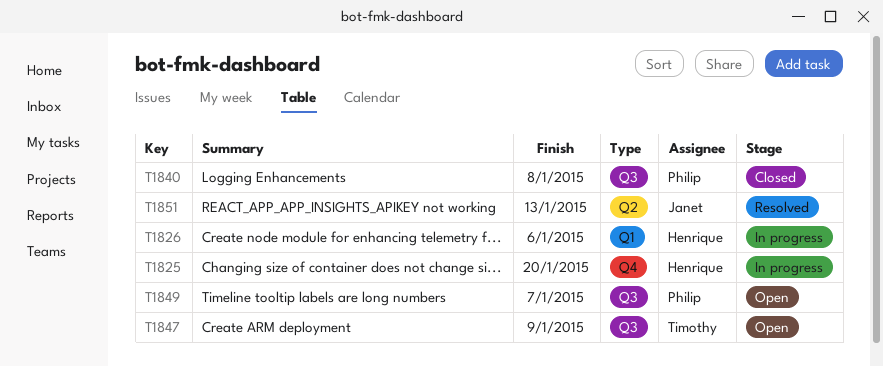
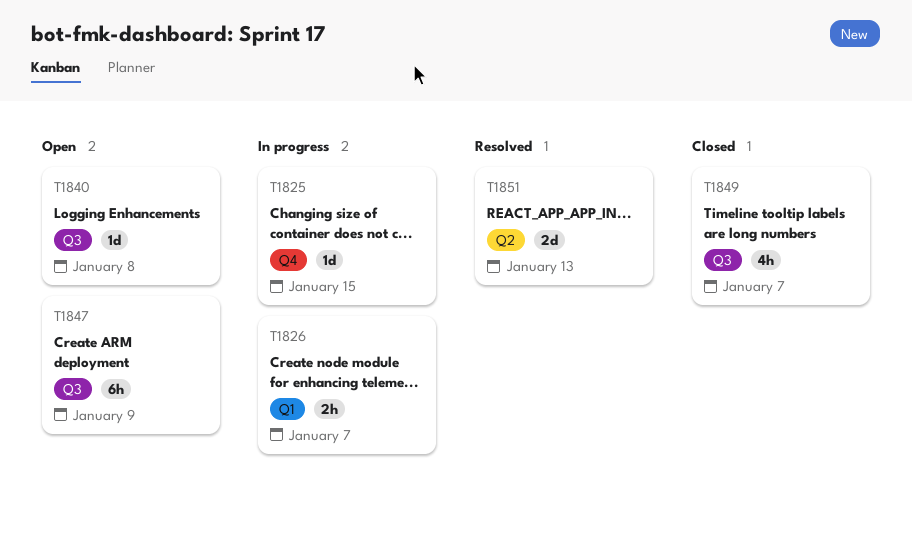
T1825, due: Jan 20 -> Jan 15
T1826, due: Jan 6 -> Jan 7
T1840, status: Closed -> Open
T1849, status: Open -> Closed

